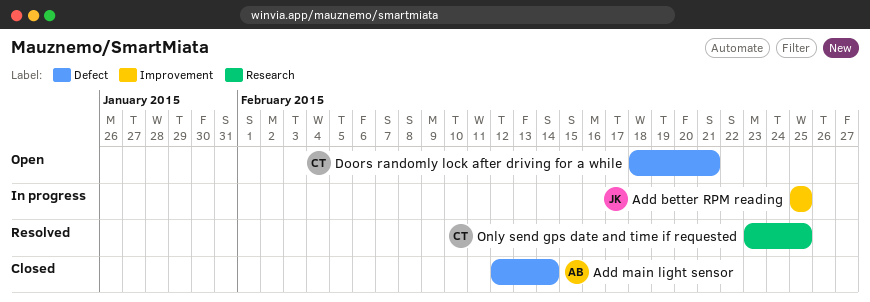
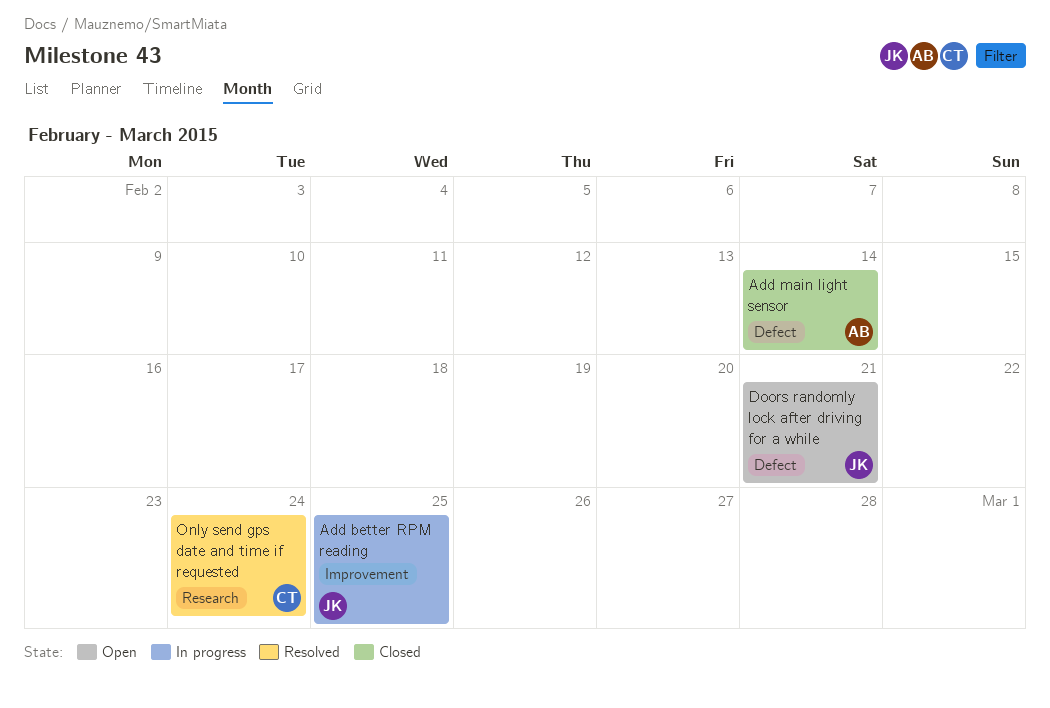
Doors randomly lock after driving for a while, owner: CT -> JK
Only send gps date and time if requested, due: Feb 25 -> Feb 24

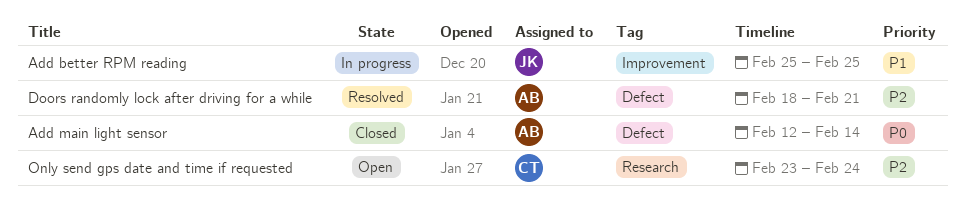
Doors randomly lock after driving for a while, status: Open -> Resolved
Doors randomly lock after driving for a while, owner: JK -> AB
Only send gps date and time if requested, status: Resolved -> Open

